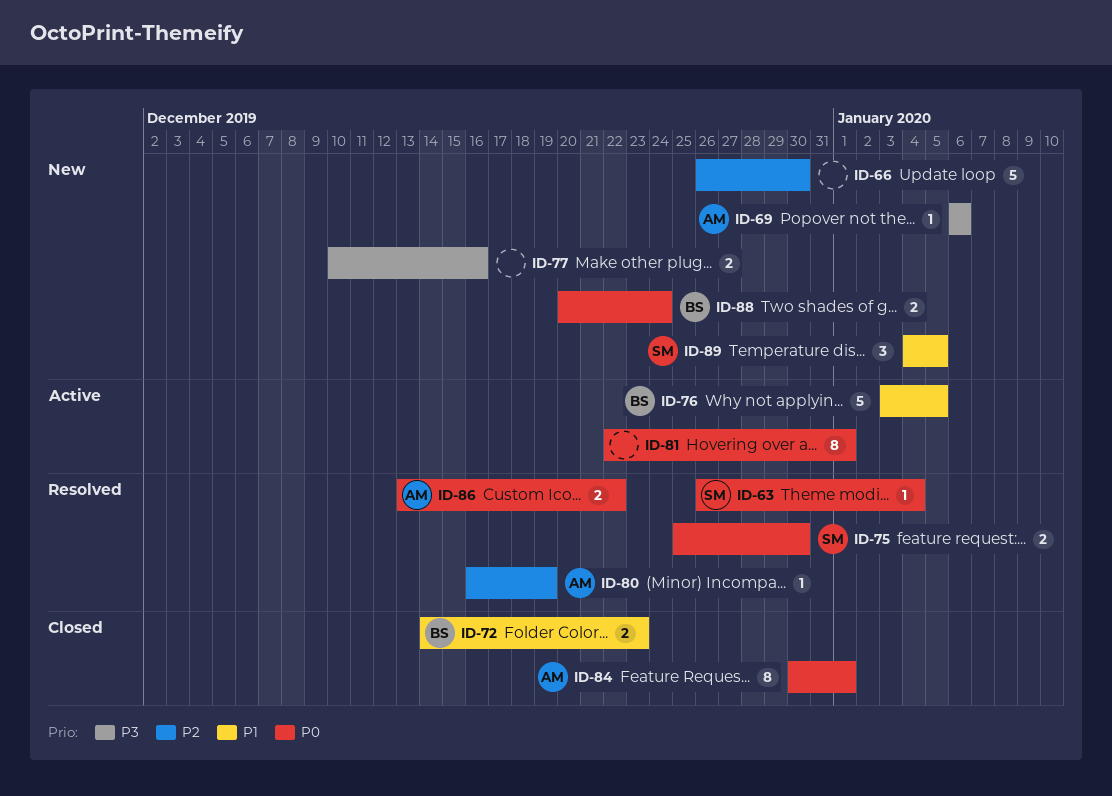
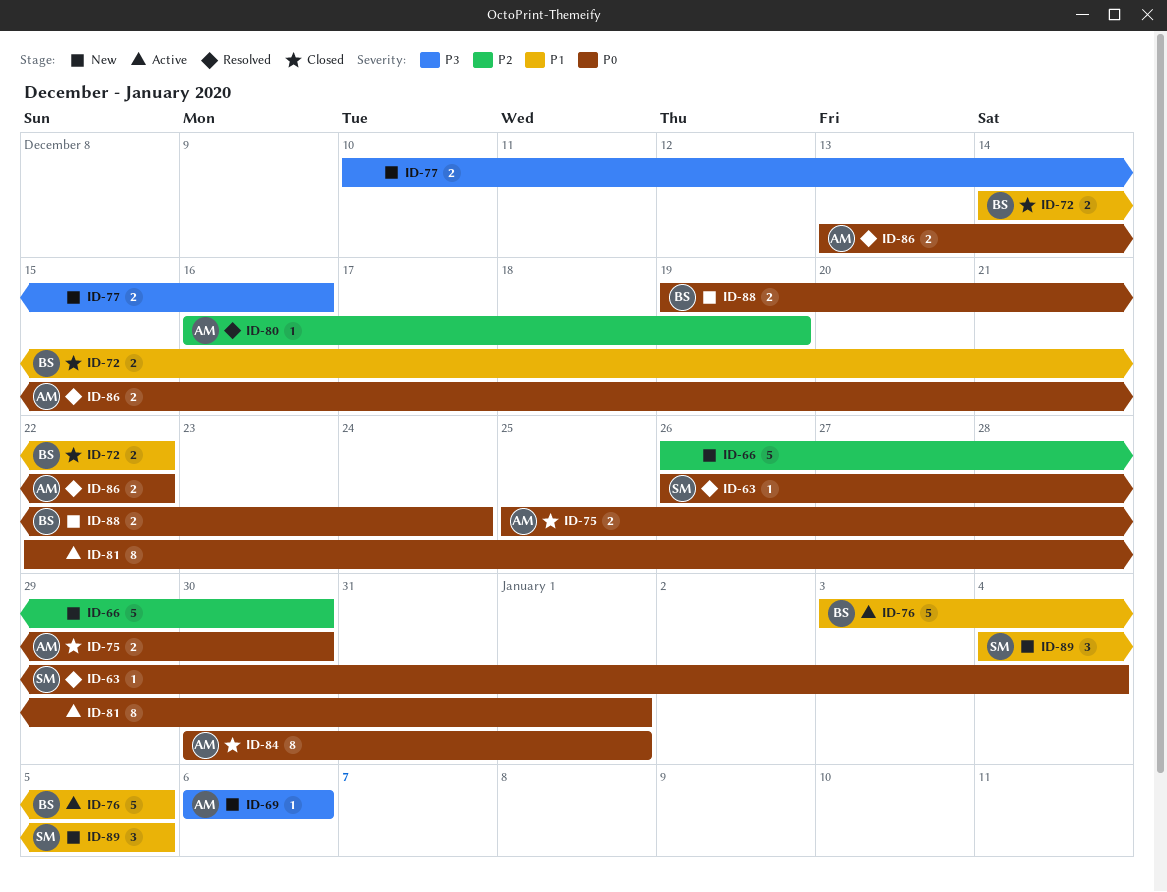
ID-72, due: Dec 23 -> Dec 22
ID-75, status: Resolved -> Closed
ID-75, owner: SM -> AM
ID-88, start: Dec 20 -> Dec 19

